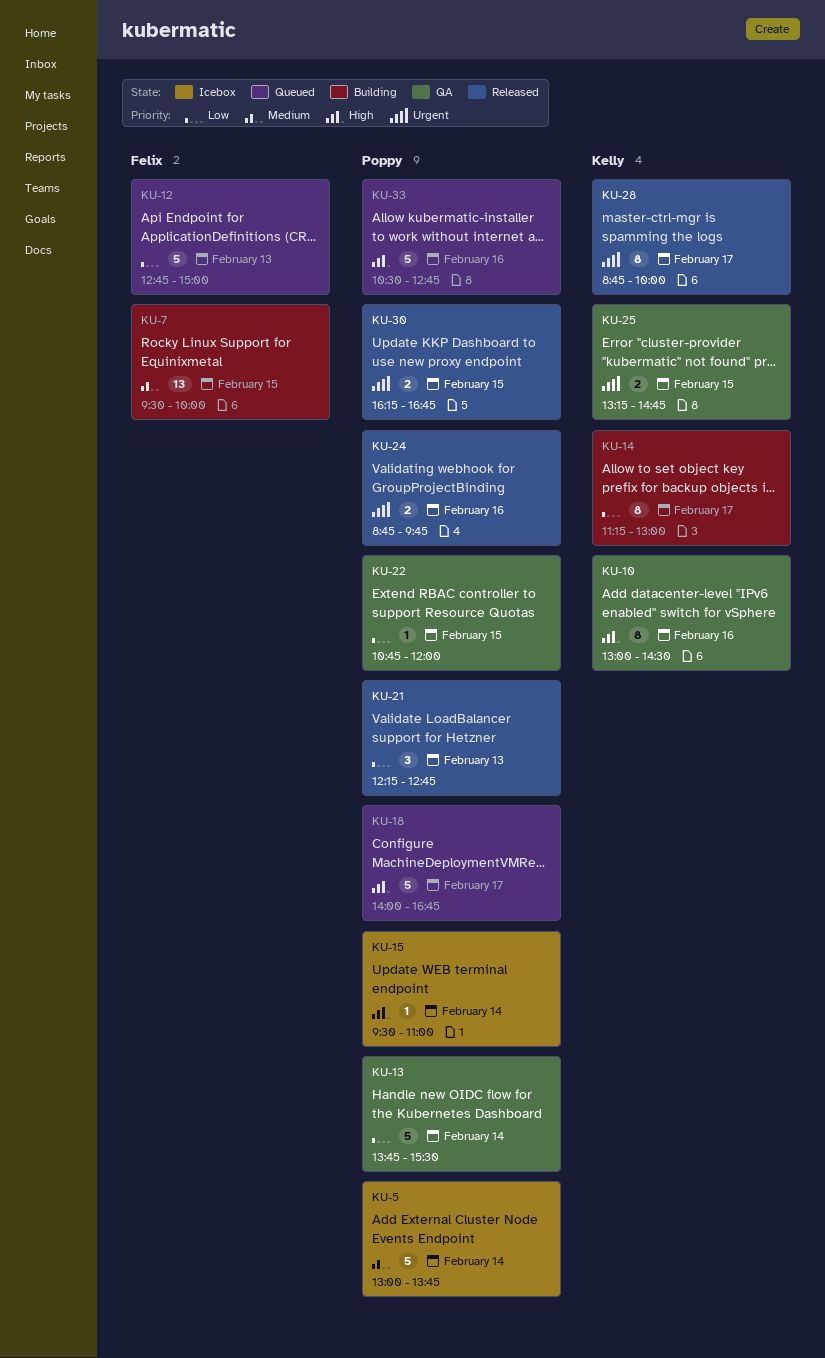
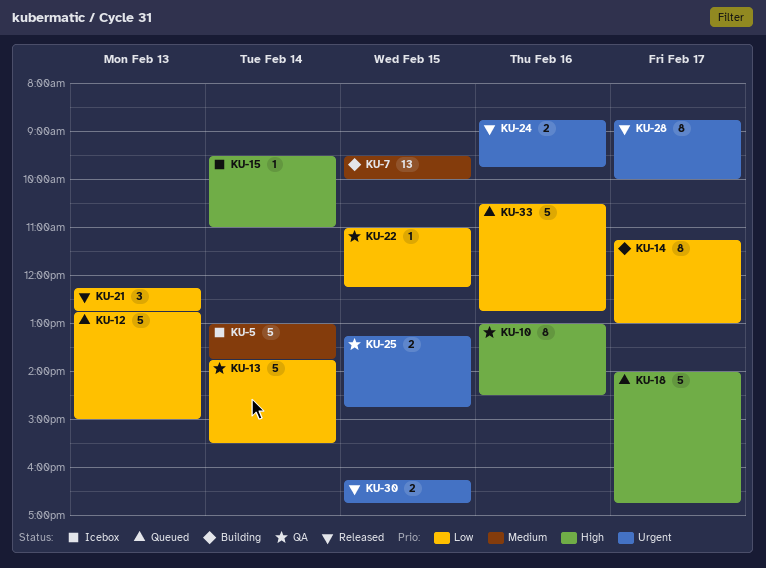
KU-22, begins: 10:45 -> 11:00
KU-22, ends: 12:00 -> 12:15
KU-33, priority: High -> Low

